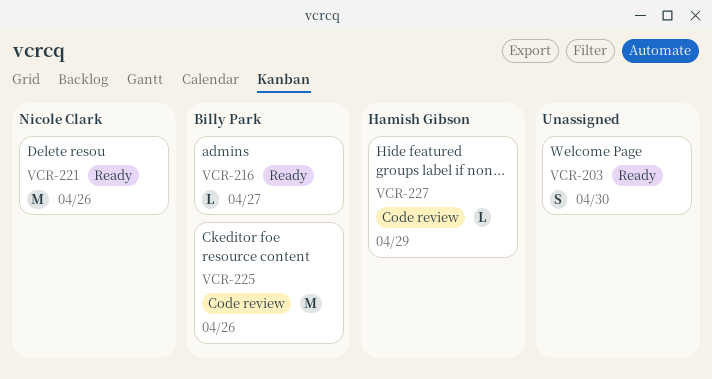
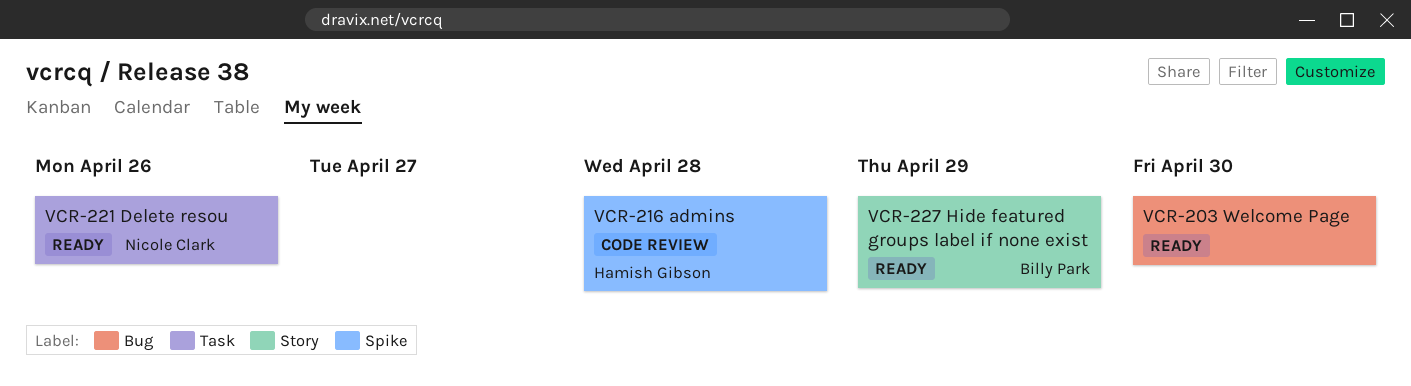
VCR-216, status: Ready -> Code review
VCR-216, owner: Billy Park -> Hamish Gibson
VCR-216, due: Apr 27 -> Apr 28
VCR-225: present -> none
VCR-227, status: Code review -> Ready
VCR-227, owner: Hamish Gibson -> Billy Park

